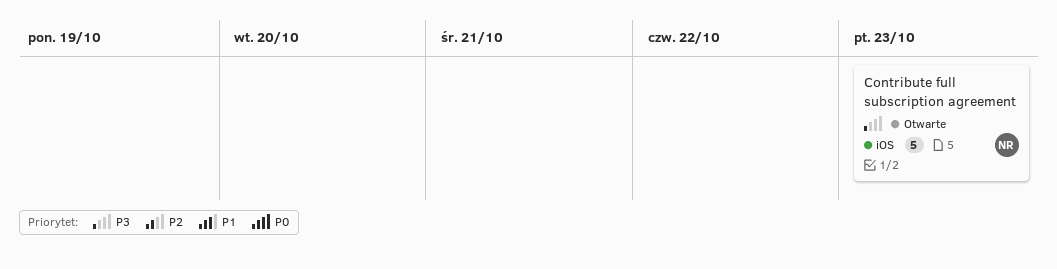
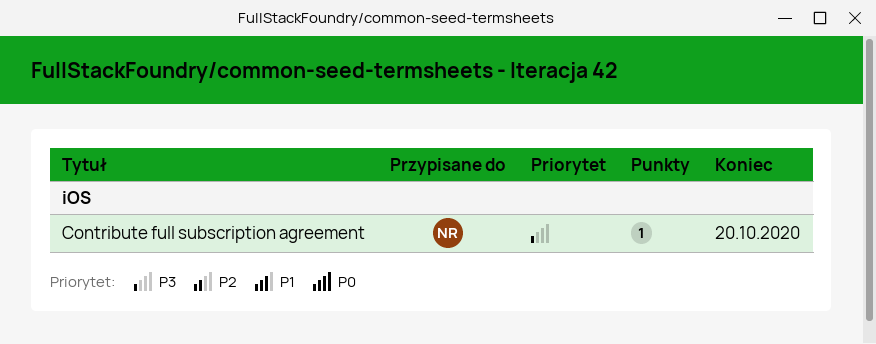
Contribute full subscription agreement, estimate: 5 -> 1
Contribute full subscription agreement, due: Oct 23 -> Oct 20

